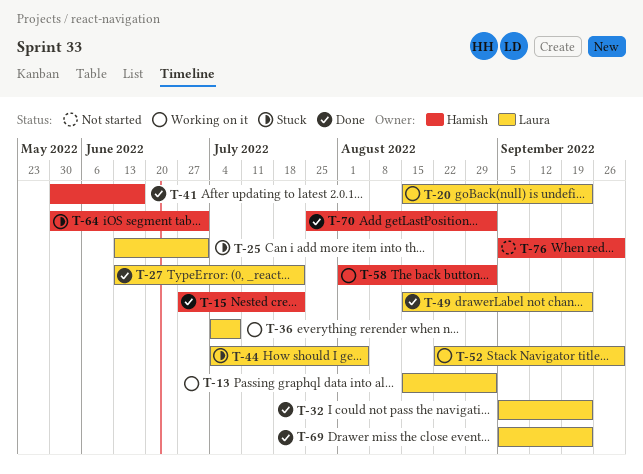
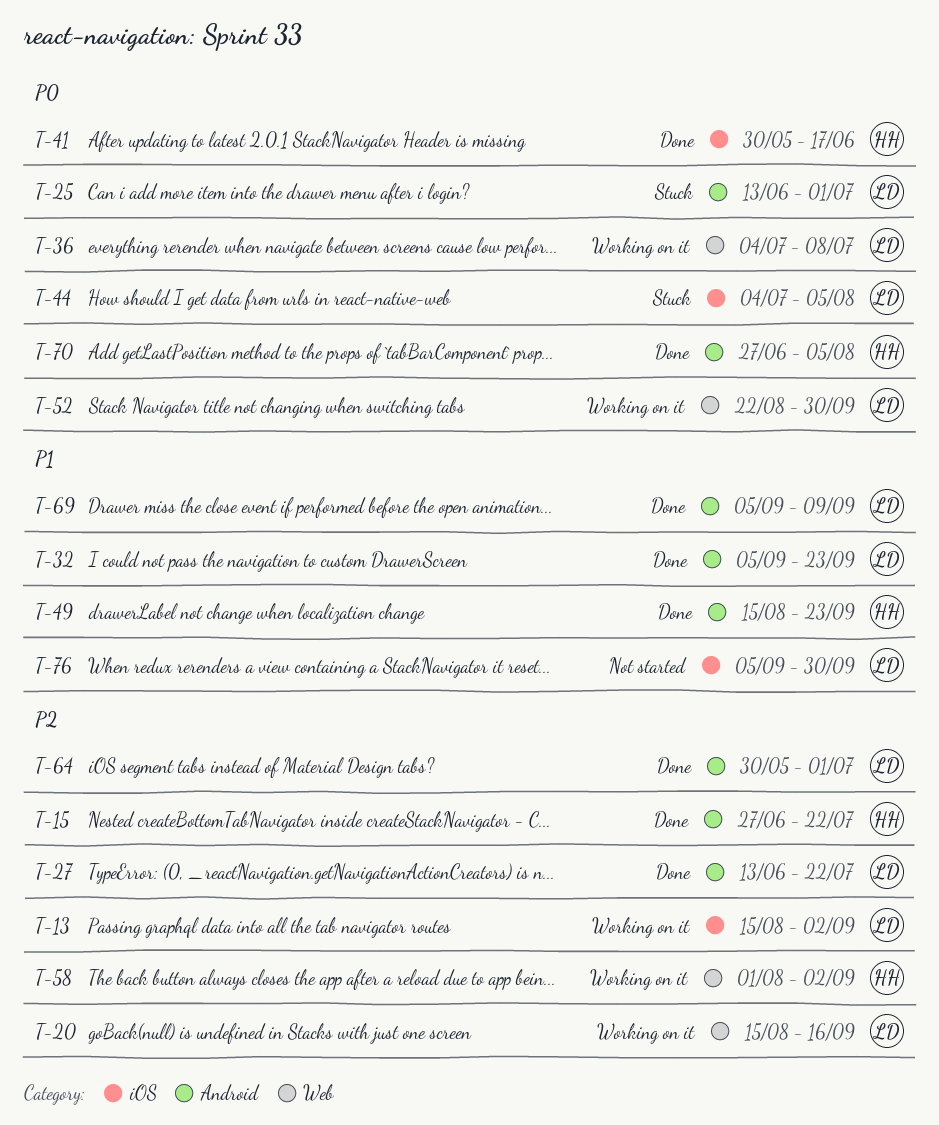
T-20, due: Sep 23 -> Sep 16
T-49, owner: Laura -> Hamish
T-64, status: Stuck -> Done
T-64, owner: Hamish -> Laura
T-69, due: Sep 23 -> Sep 9
T-70, start: Jul 25 -> Jun 27
T-70, due: Sep 2 -> Aug 5
T-76, owner: Hamish -> Laura

